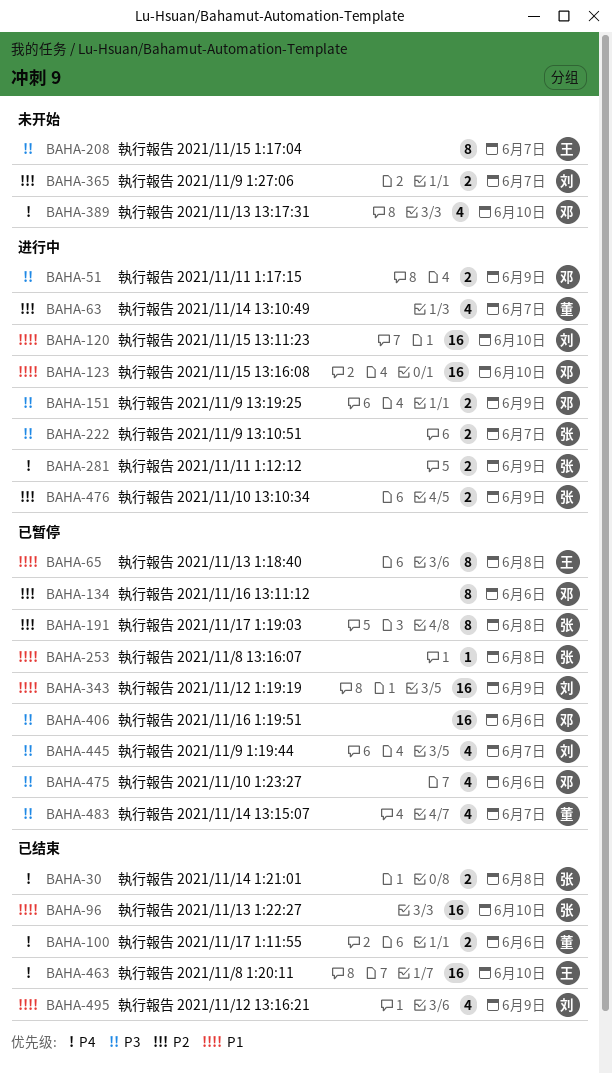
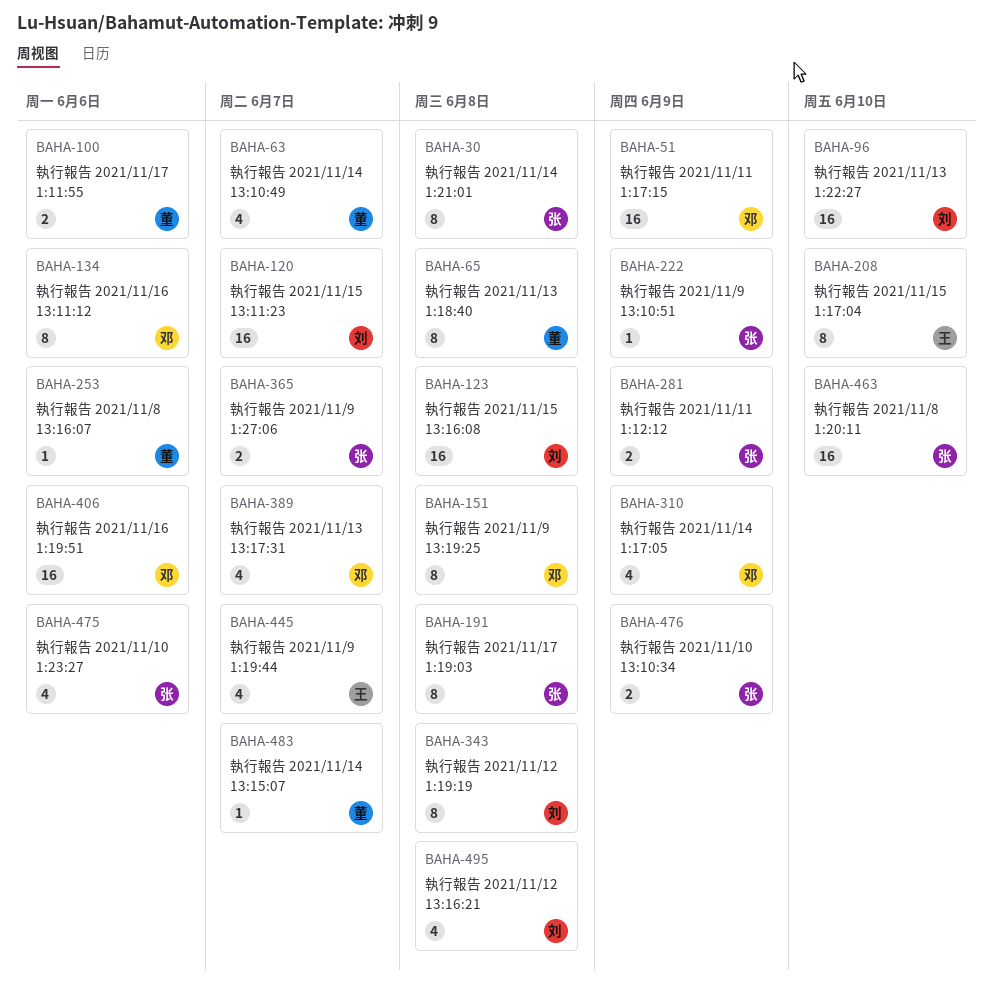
BAHA-30, estimate: 2 -> 8
BAHA-51, estimate: 2 -> 16
BAHA-65, owner: 王 -> 董
BAHA-96, owner: 张 -> 刘
BAHA-120, due: Jun 10 -> Jun 7
BAHA-123, owner: 邓 -> 刘
BAHA-123, due: Jun 10 -> Jun 8
BAHA-151, estimate: 2 -> 8
BAHA-151, due: Jun 9 -> Jun 8
BAHA-208, due: Jun 7 -> Jun 10
BAHA-222, estimate: 2 -> 1
BAHA-222, due: Jun 7 -> Jun 9
BAHA-253, owner: 张 -> 董
BAHA-253, due: Jun 8 -> Jun 6
BAHA-310: none -> present
BAHA-343, estimate: 16 -> 8
BAHA-343, due: Jun 9 -> Jun 8
BAHA-365, owner: 刘 -> 张
BAHA-389, due: Jun 10 -> Jun 7
BAHA-445, owner: 刘 -> 王
BAHA-463, owner: 王 -> 张
BAHA-475, owner: 邓 -> 张
BAHA-483, estimate: 4 -> 1
BAHA-495, due: Jun 9 -> Jun 8

